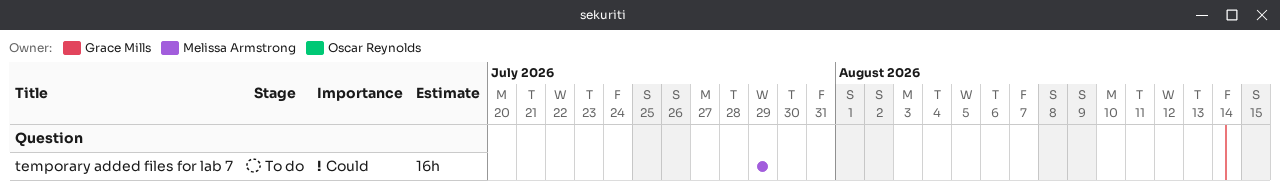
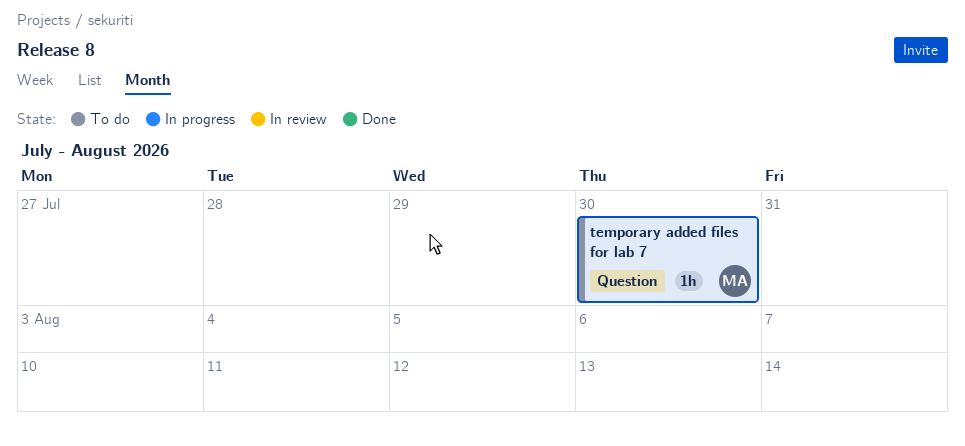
temporary added files for lab 7, estimate: 16h -> 1h
temporary added files for lab 7, due: Jul 29 -> Jul 30

